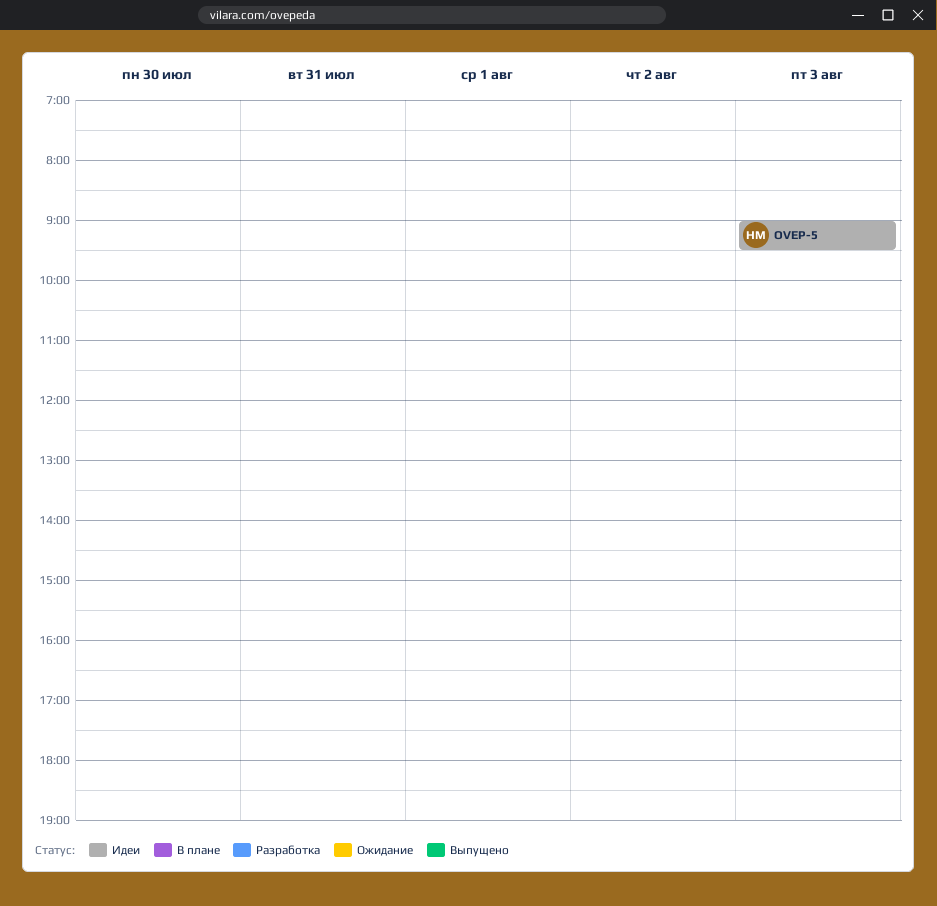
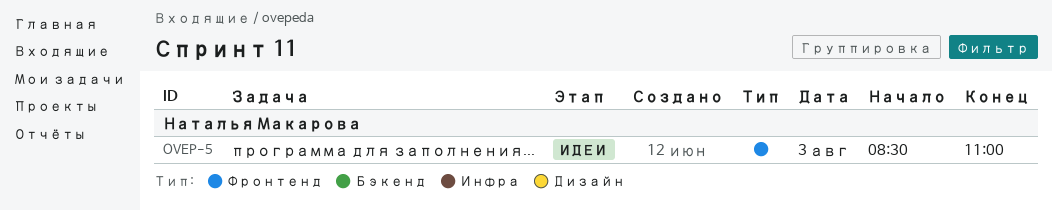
OVEP-5, begins: 09:00 -> 08:30
OVEP-5, ends: 09:30 -> 11:00

